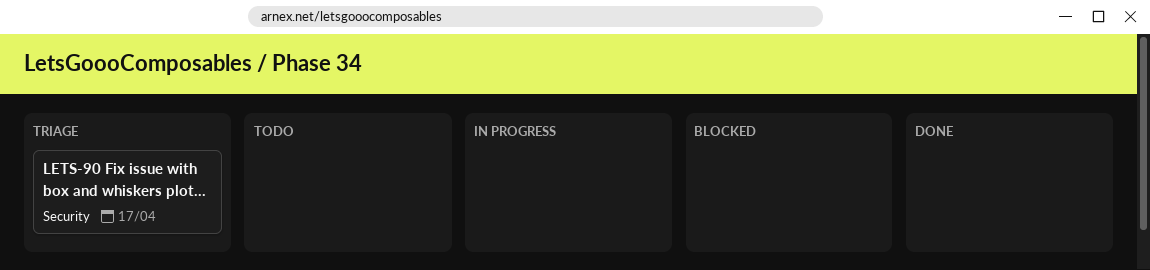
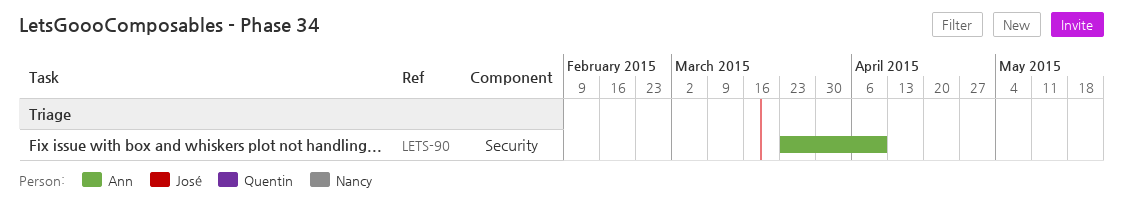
LETS-90, due: Apr 17 -> Apr 10

